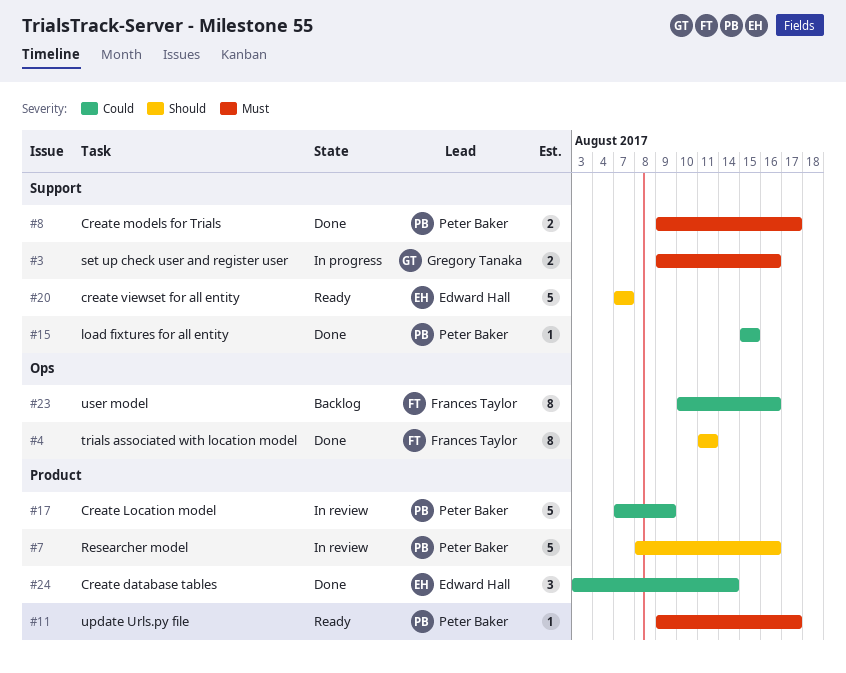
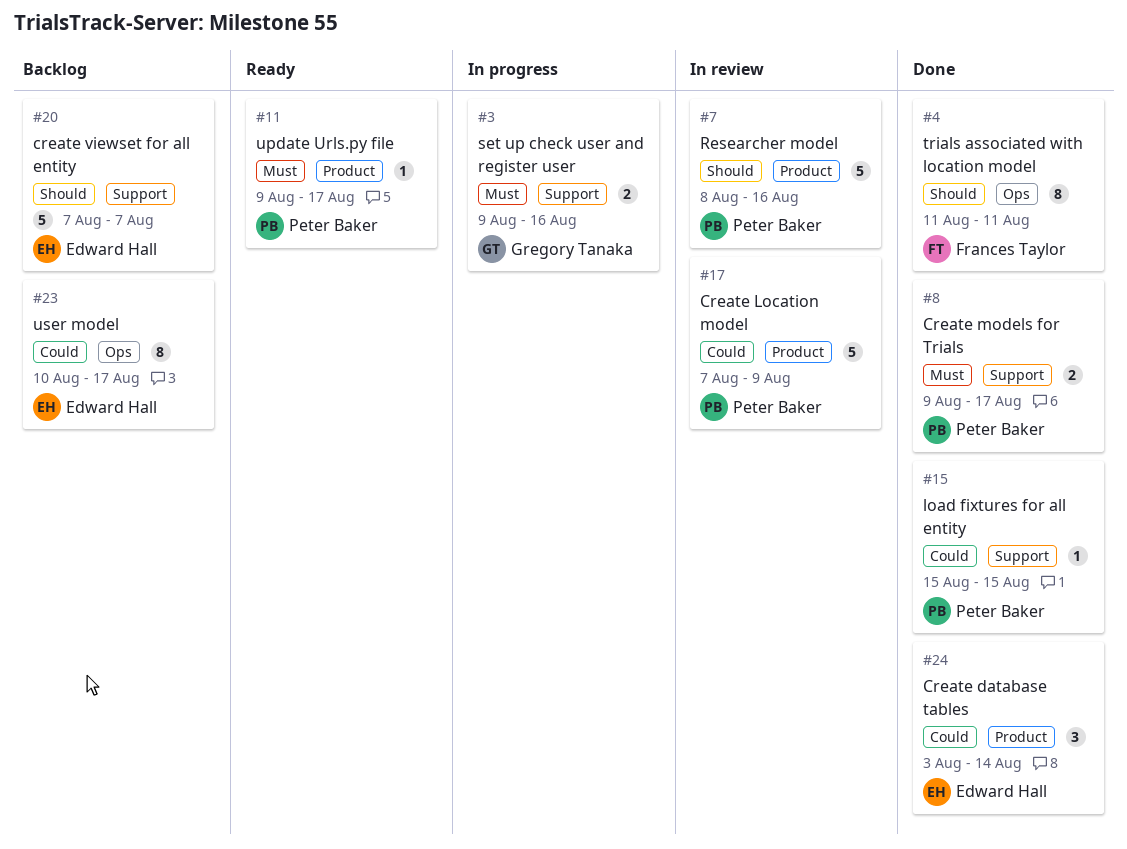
#20, status: Ready -> Backlog
#23, owner: Frances Taylor -> Edward Hall
#23, due: Aug 16 -> Aug 17

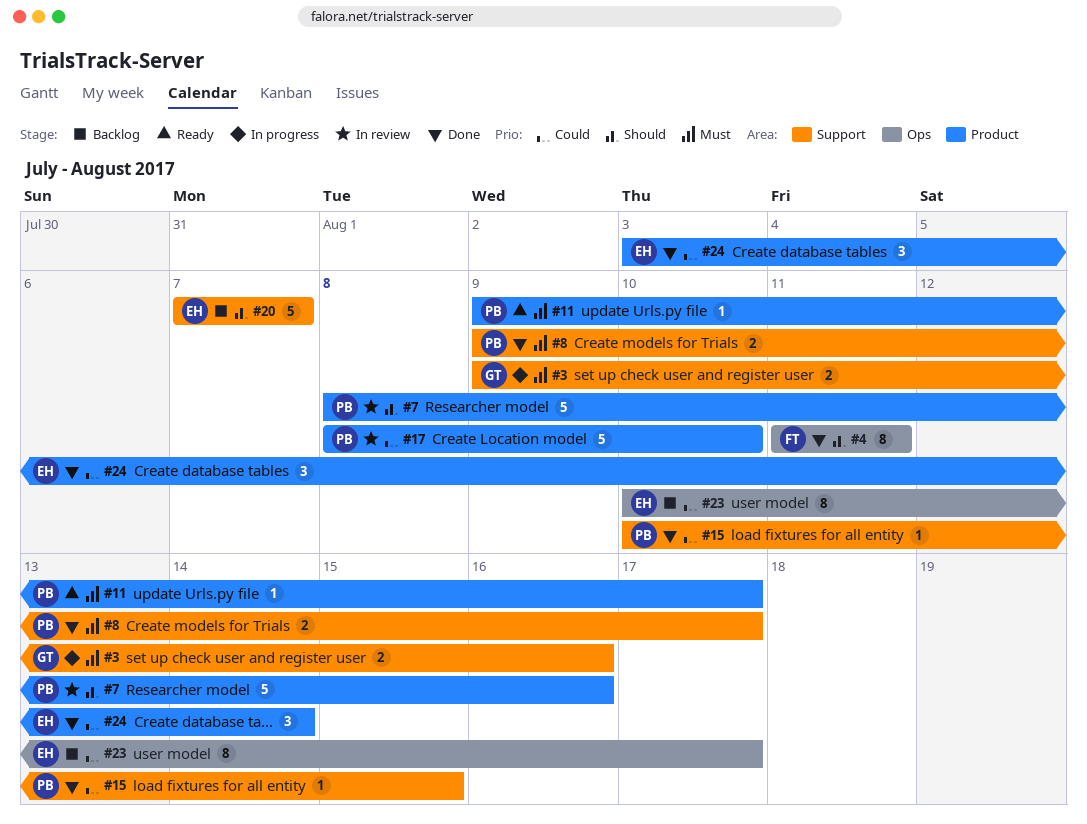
#15, start: Aug 15 -> Aug 10
#17, start: Aug 7 -> Aug 8
#17, due: Aug 9 -> Aug 10

